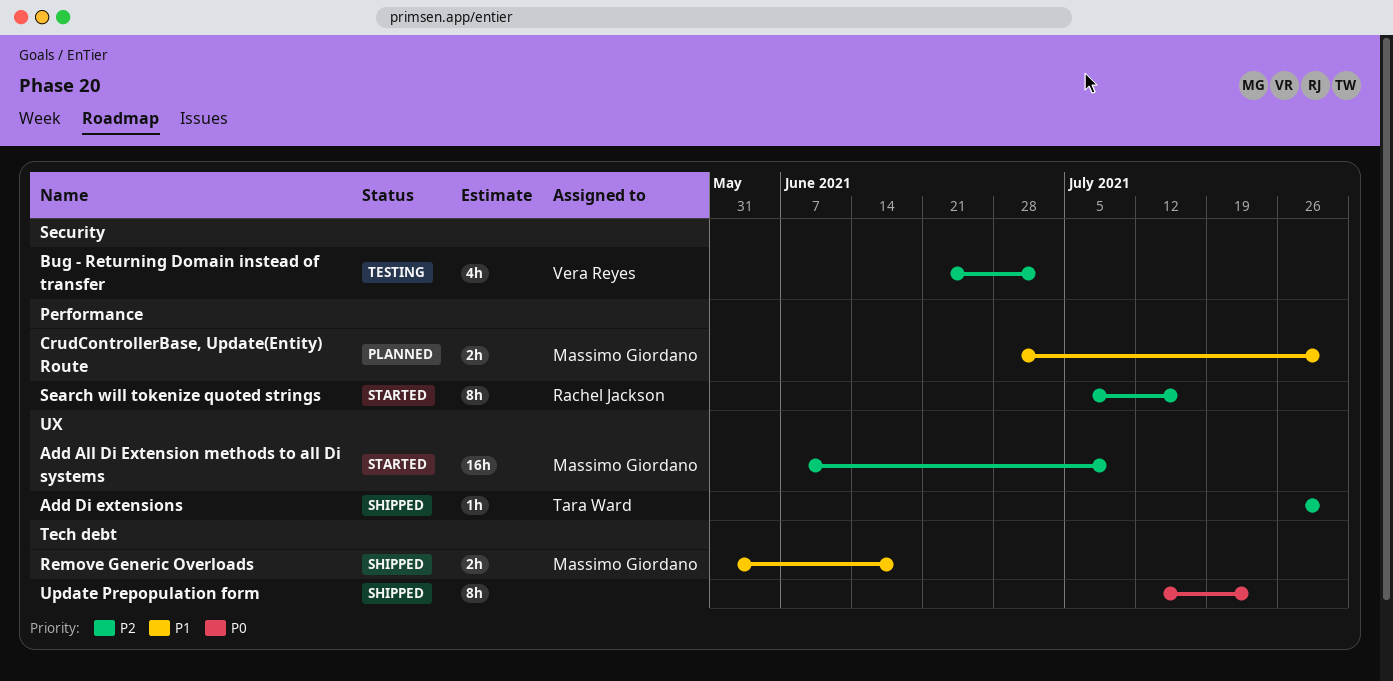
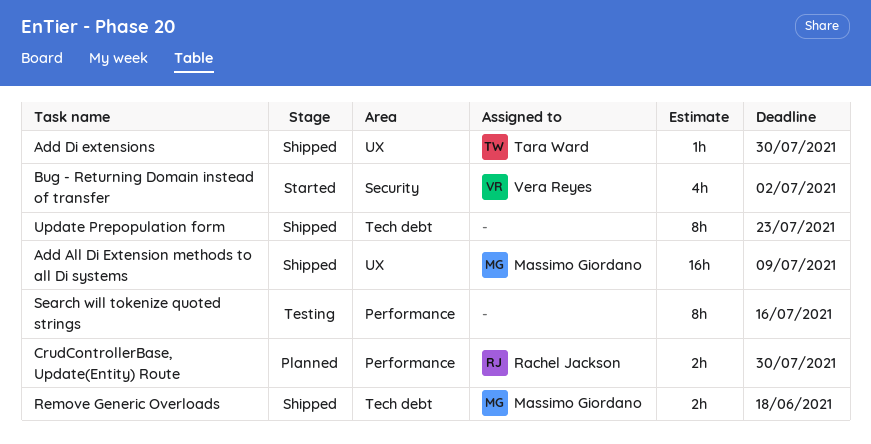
Add All Di Extension methods to all Di systems, status: Started -> Shipped
Bug - Returning Domain instead of transfer, status: Testing -> Started
CrudControllerBase, Update(Entity) Route, owner: Massimo Giordano -> Rachel Jackson
Search will tokenize quoted strings, status: Started -> Testing
Search will tokenize quoted strings, owner: Rachel Jackson -> none

